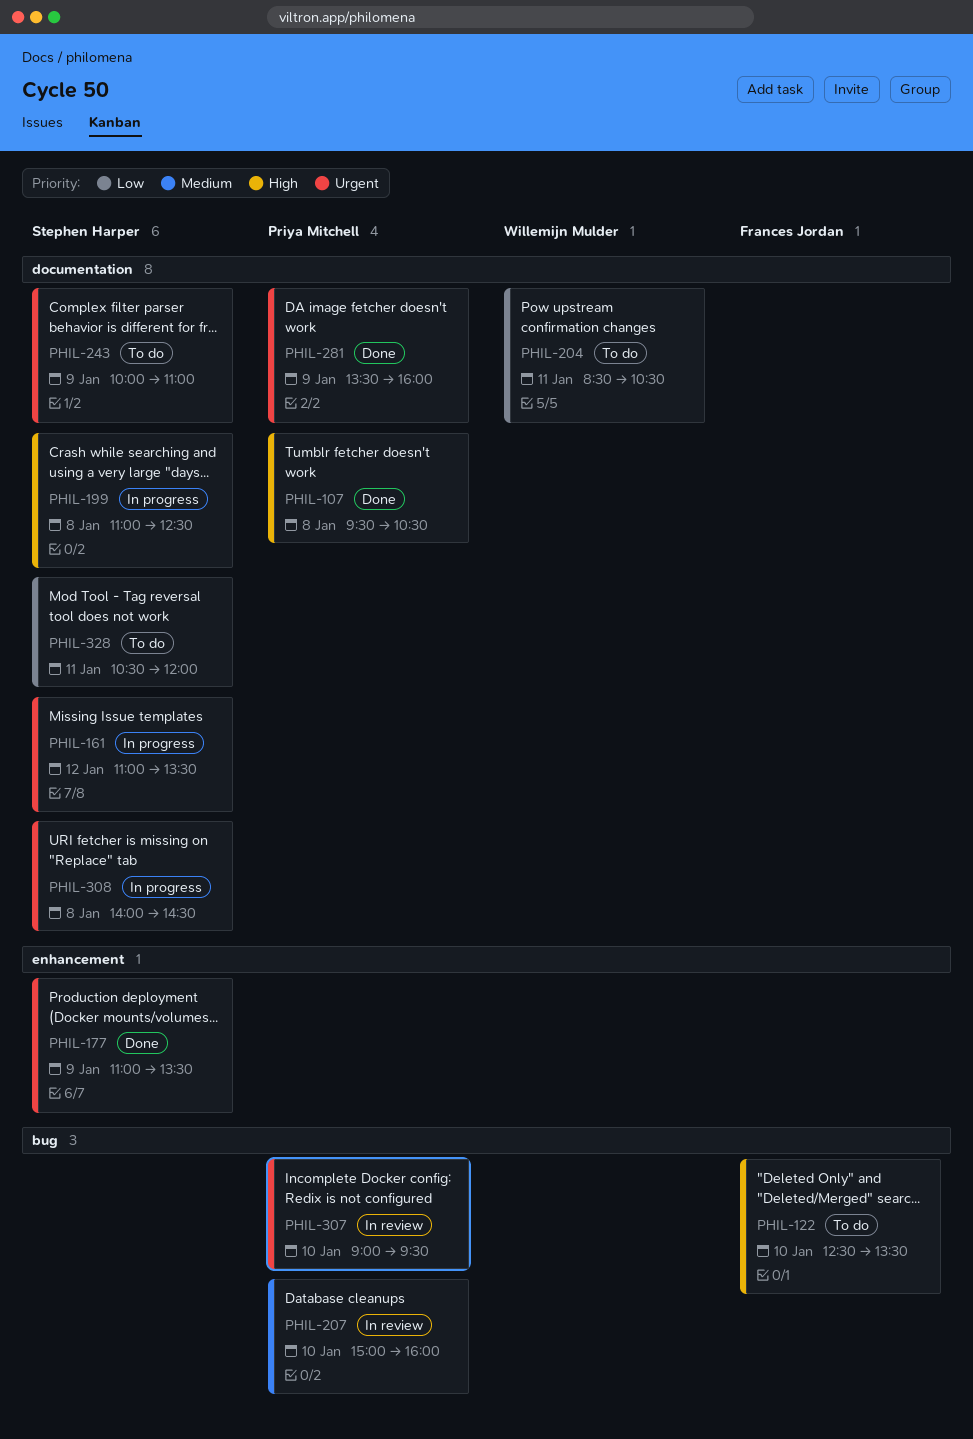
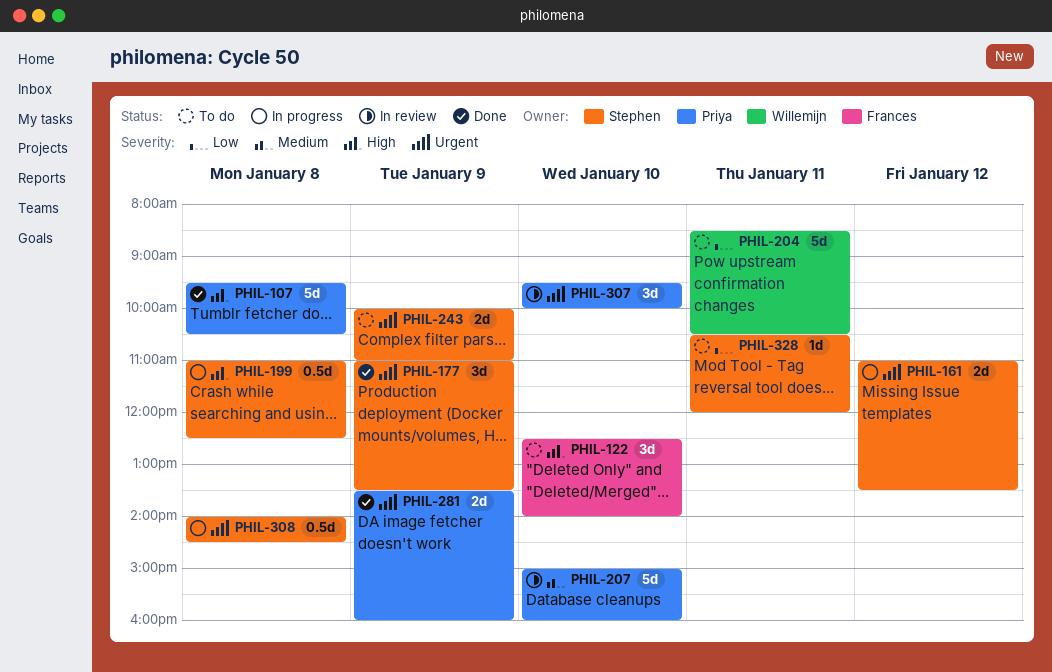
PHIL-122, ends: 13:30 -> 14:00
PHIL-307, begins: 09:00 -> 09:30
PHIL-307, ends: 09:30 -> 10:00

